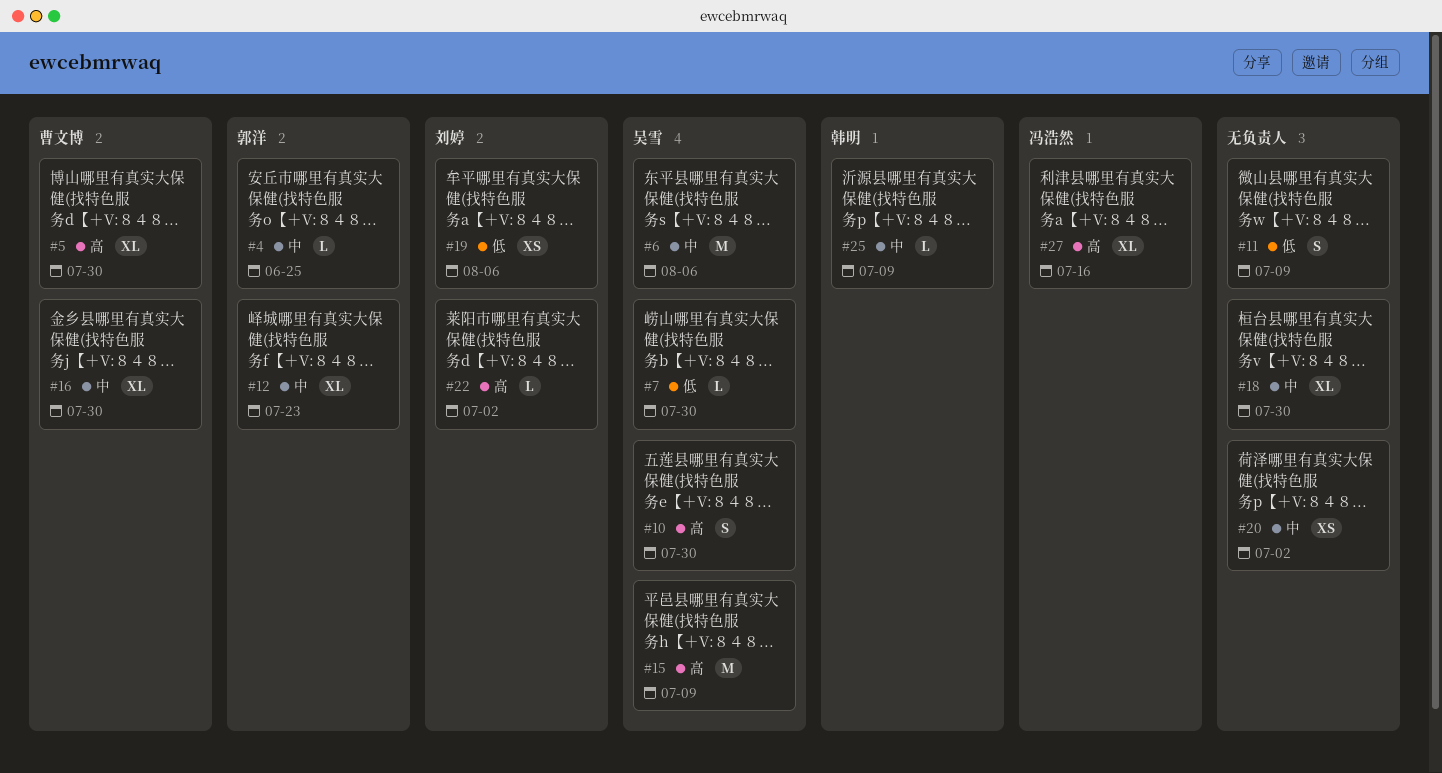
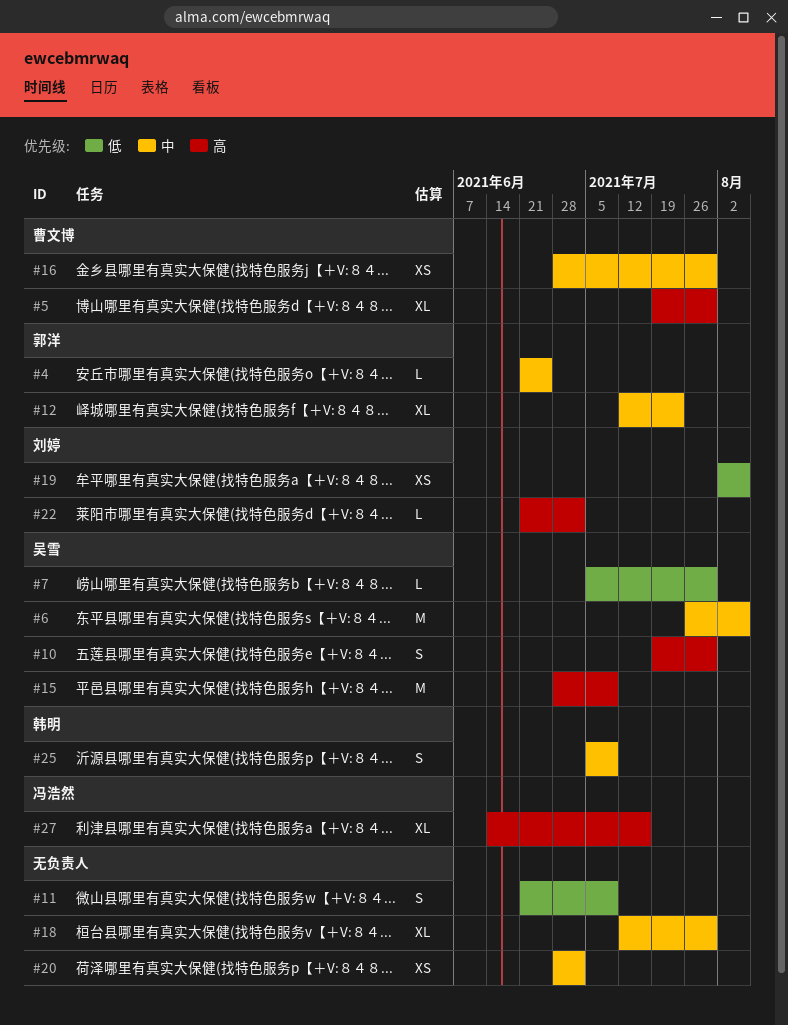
#16, estimate: XL -> XS
#25, estimate: L -> S

